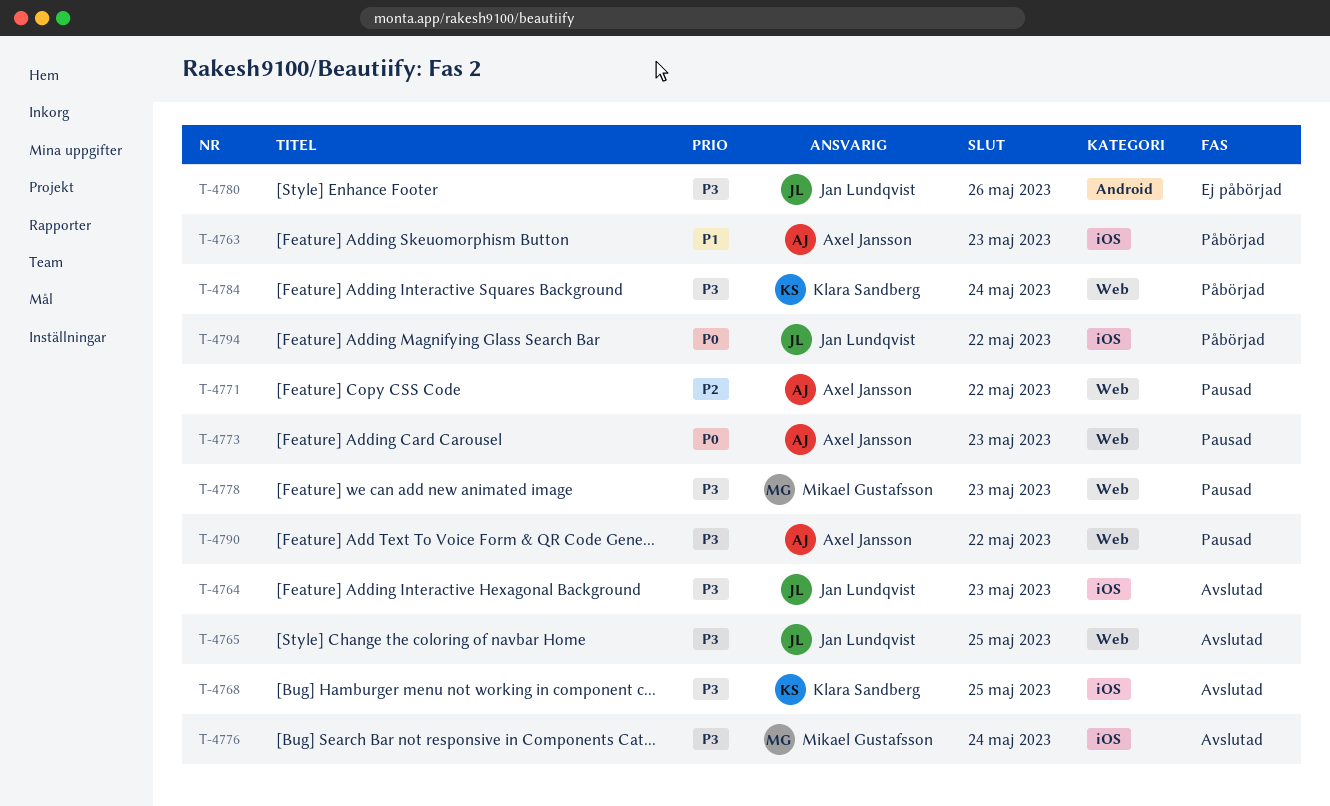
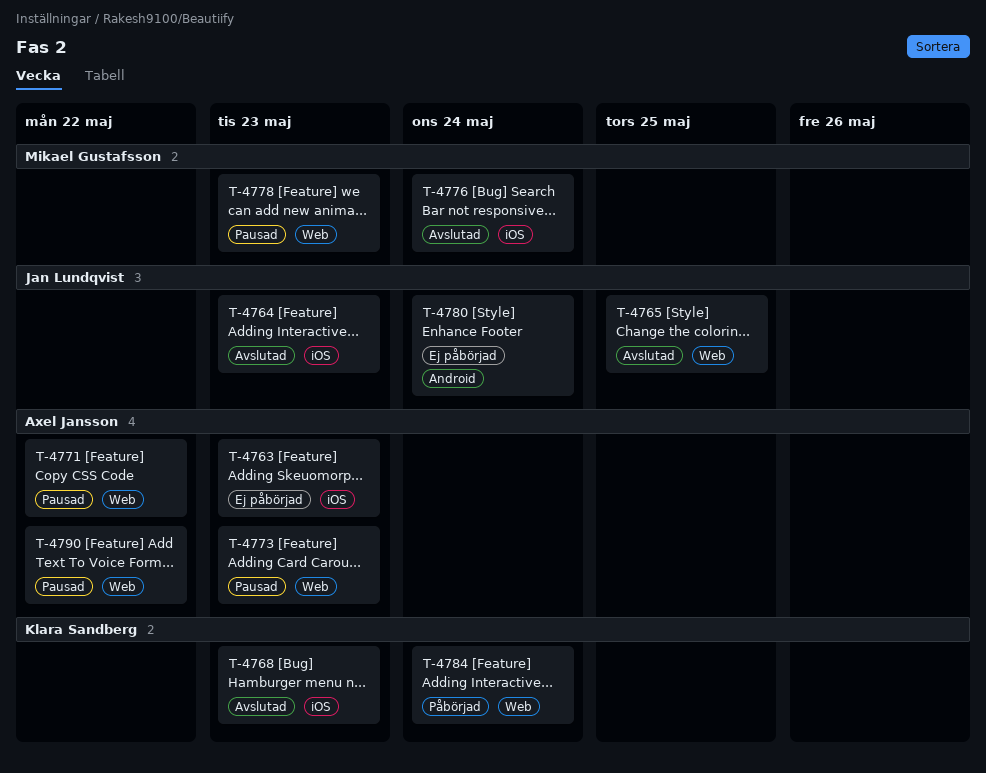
T-4763, status: Påbörjad -> Ej påbörjad
T-4768, due: May 25 -> May 23
T-4780, due: May 26 -> May 24
T-4794: present -> none

